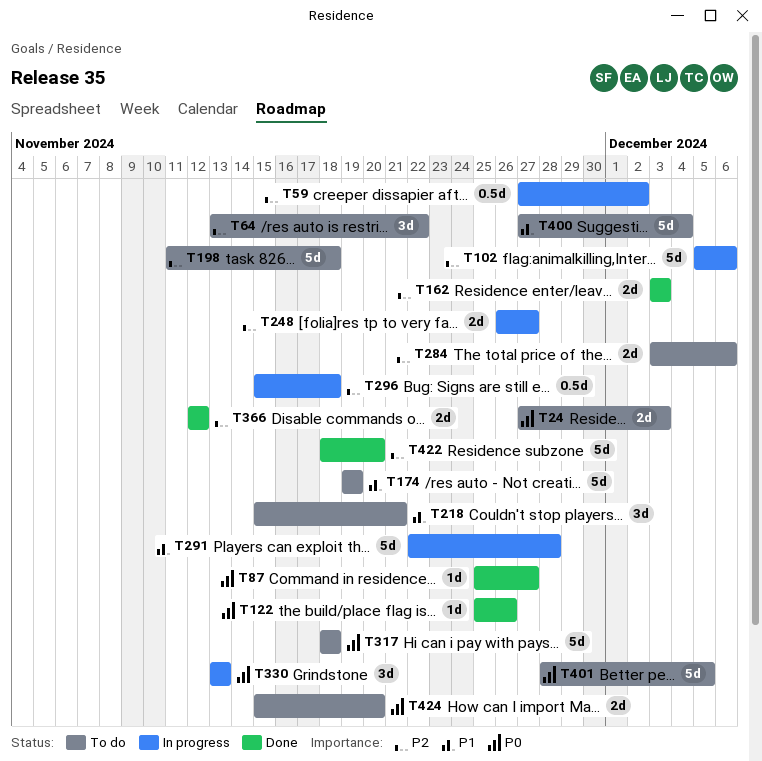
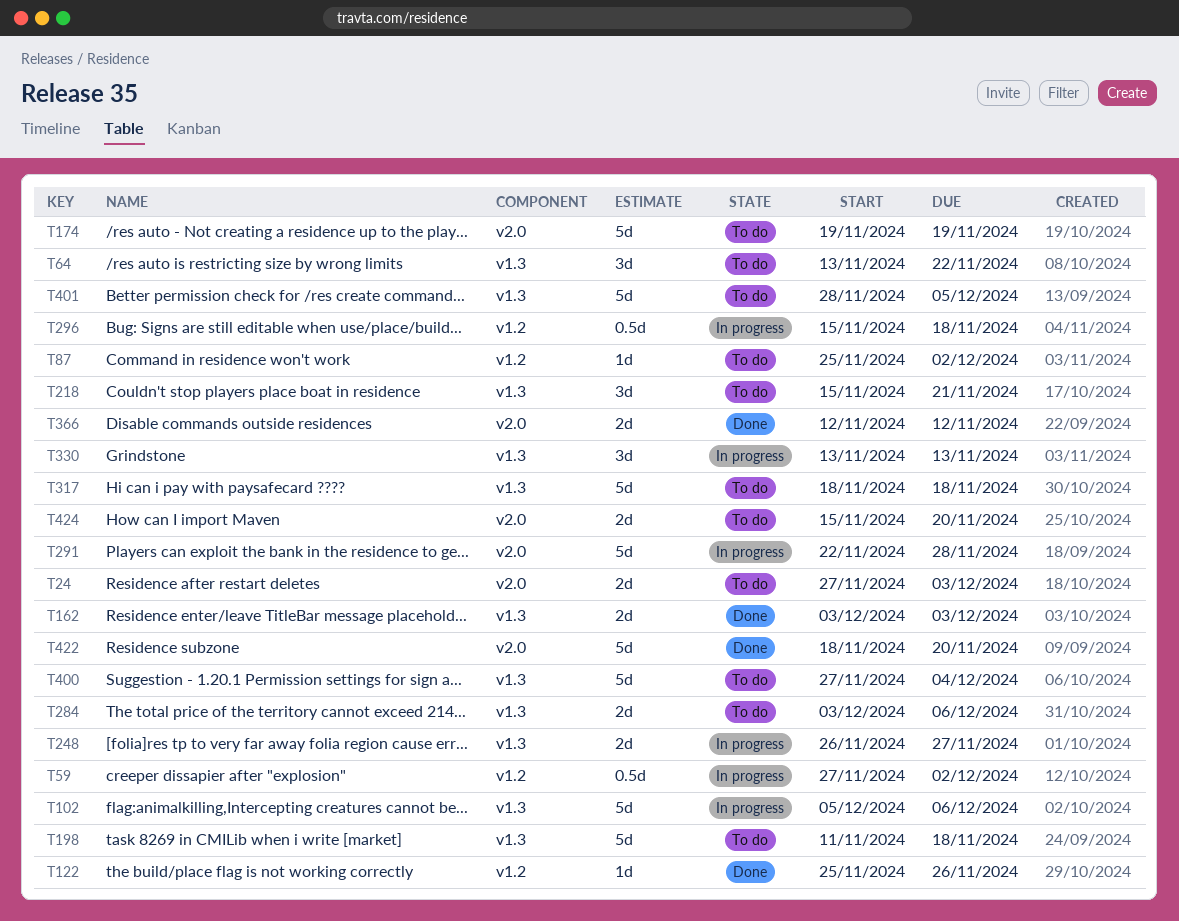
T87, status: Done -> To do
T87, due: Nov 27 -> Dec 2

